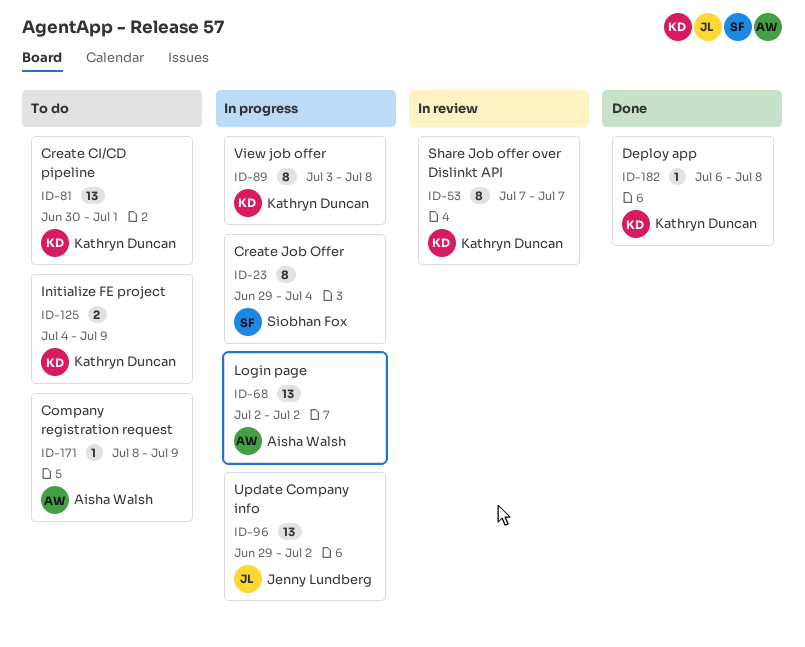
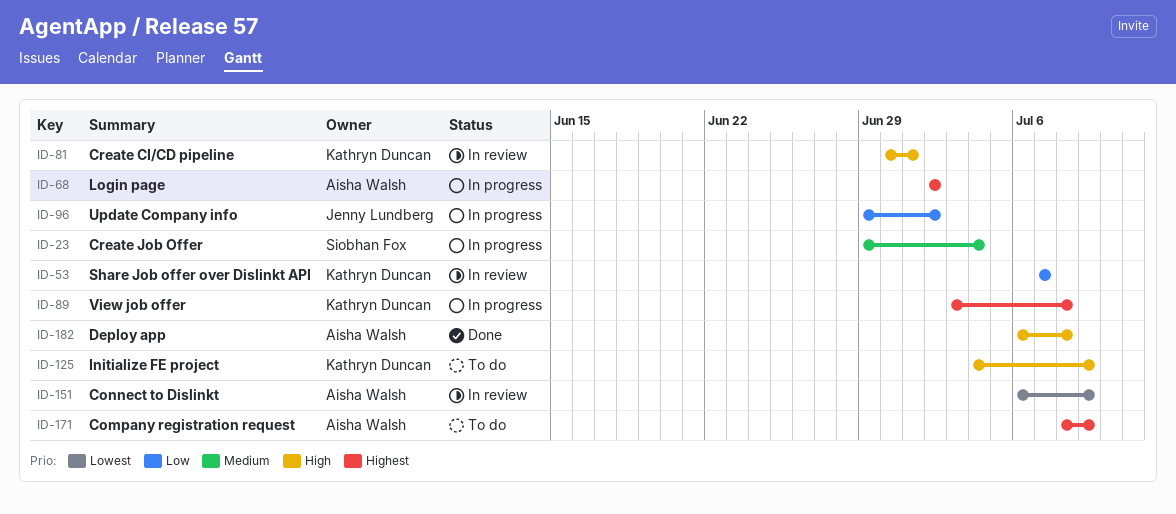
ID-81, status: To do -> In review
ID-151: none -> present
ID-182, owner: Kathryn Duncan -> Aisha Walsh

